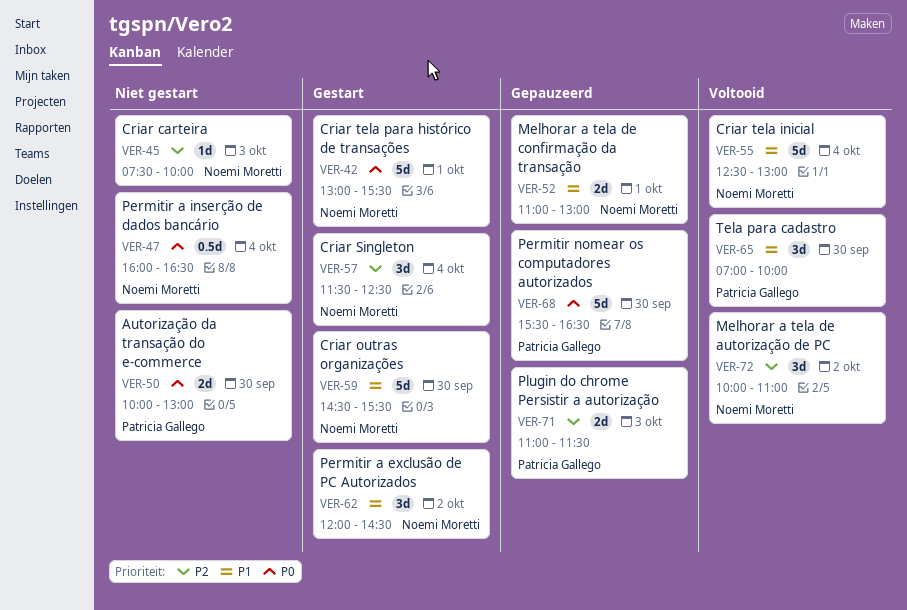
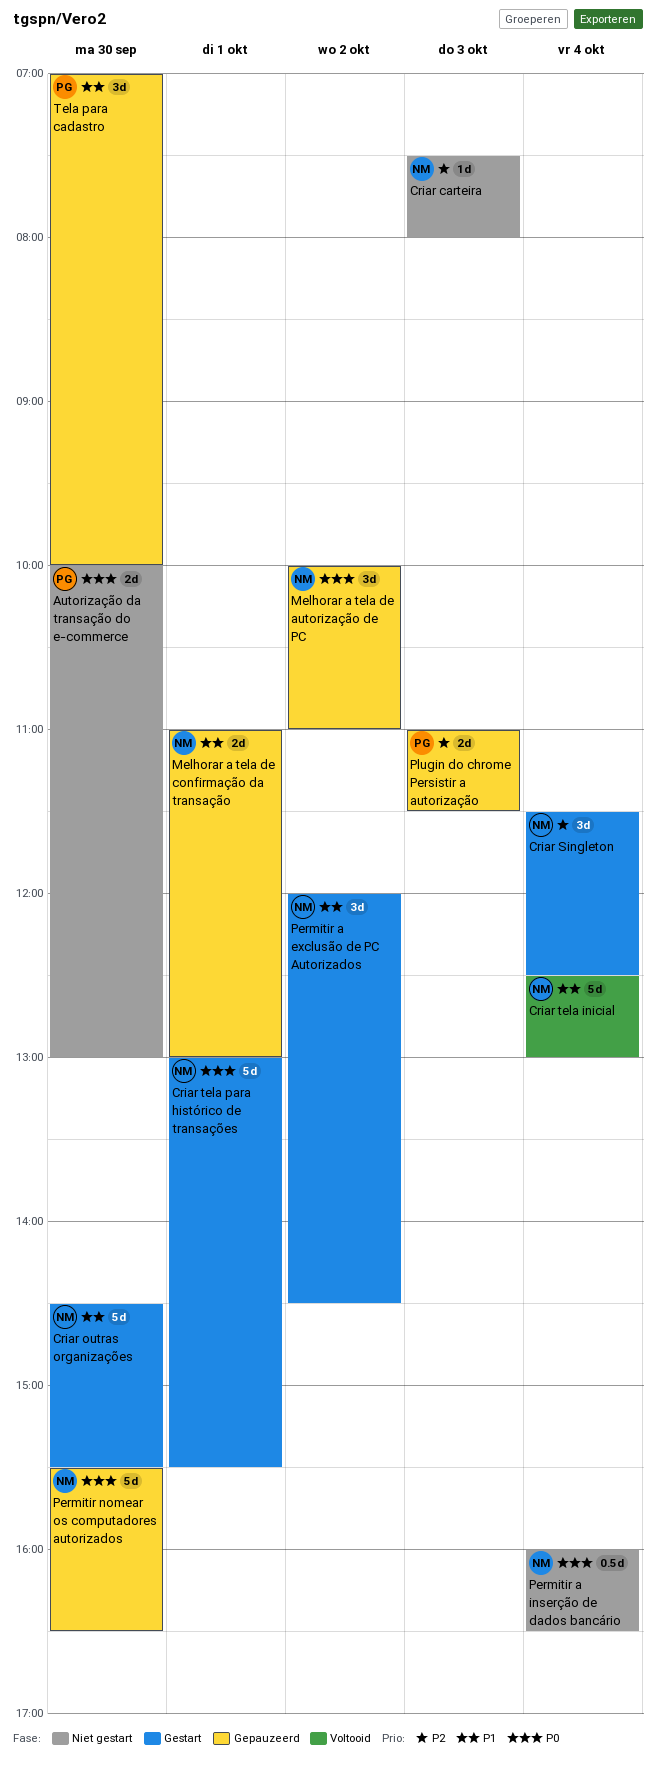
Criar carteira, ends: 10:00 -> 08:00
Melhorar a tela de autorização de PC, status: Voltooid -> Gepauzeerd
Melhorar a tela de autorização de PC, priority: P2 -> P0
Permitir nomear os computadores autorizados, owner: Patricia Gallego -> Noemi Moretti
Tela para cadastro, status: Voltooid -> Gepauzeerd

